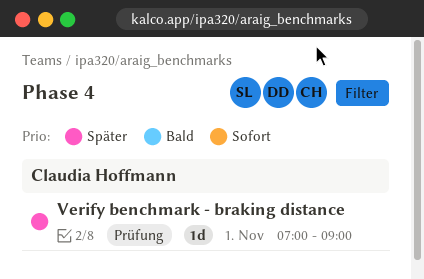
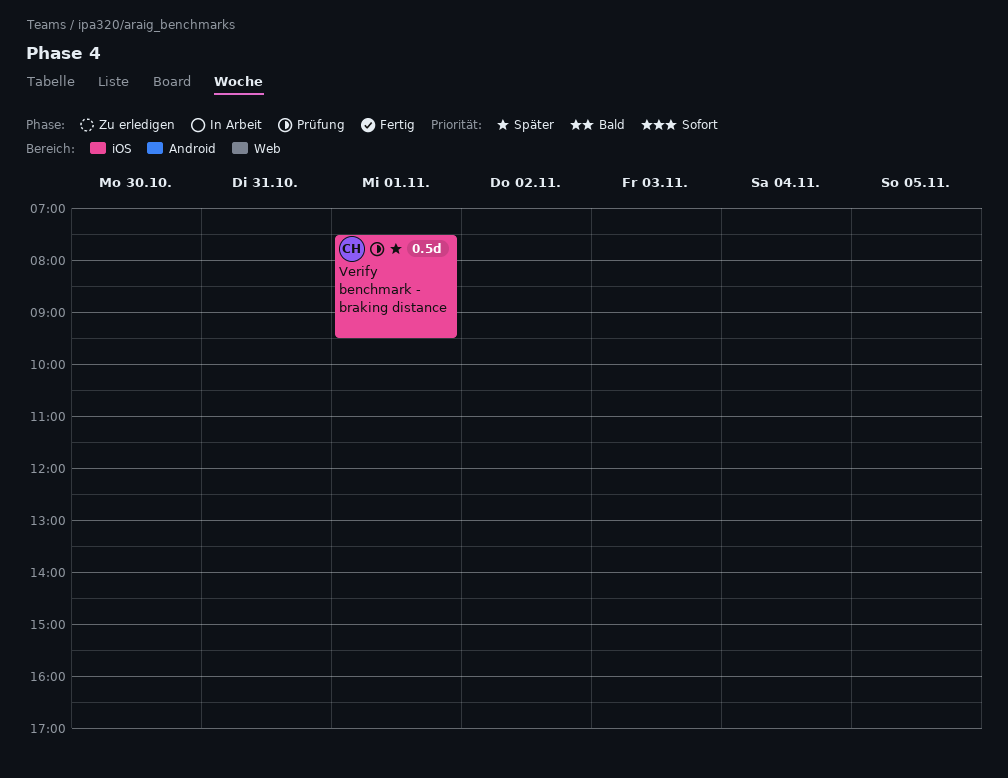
Verify benchmark - braking distance, estimate: 1d -> 0.5d
Verify benchmark - braking distance, begins: 07:00 -> 07:30
Verify benchmark - braking distance, ends: 09:00 -> 09:30

